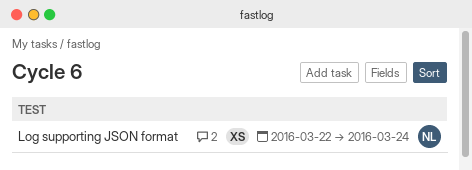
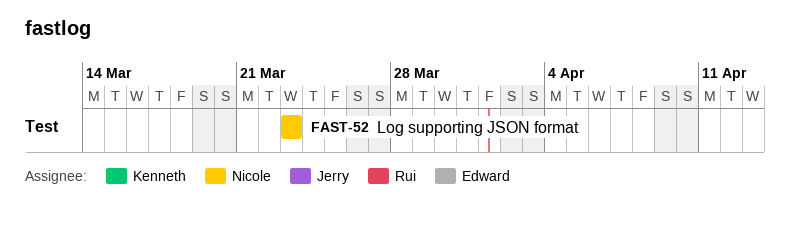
Log supporting JSON format, start: Mar 22 -> Mar 23
Log supporting JSON format, due: Mar 24 -> Mar 23

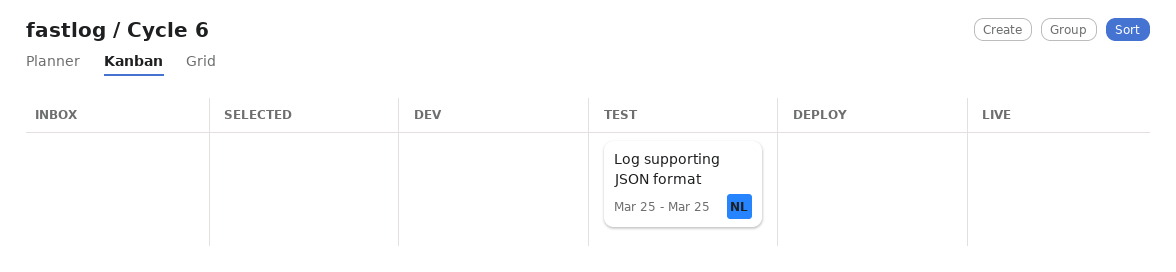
Log supporting JSON format, start: Mar 23 -> Mar 25
Log supporting JSON format, due: Mar 23 -> Mar 25

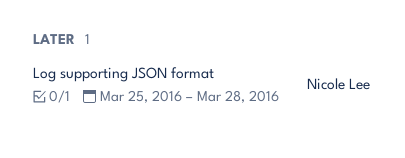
Log supporting JSON format, due: Mar 25 -> Mar 28

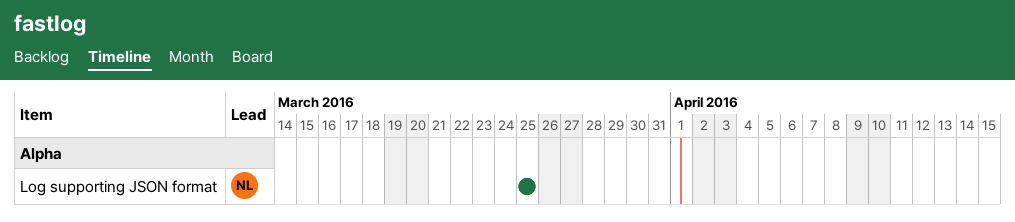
Log supporting JSON format, due: Mar 28 -> Mar 25

